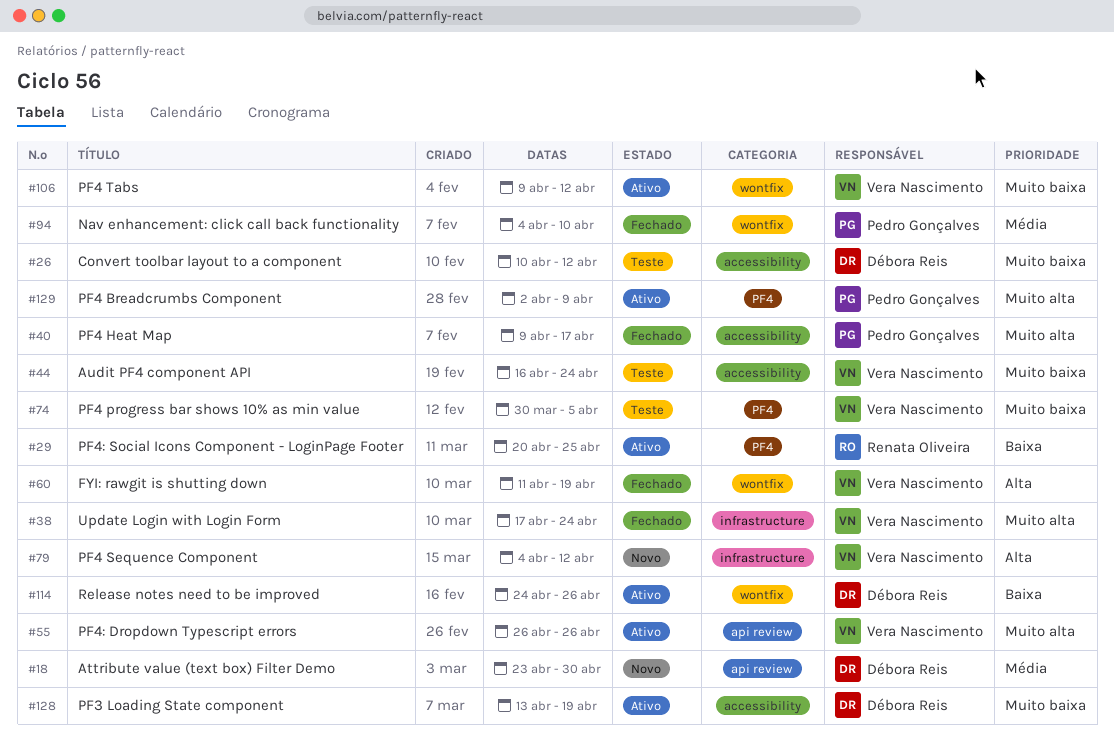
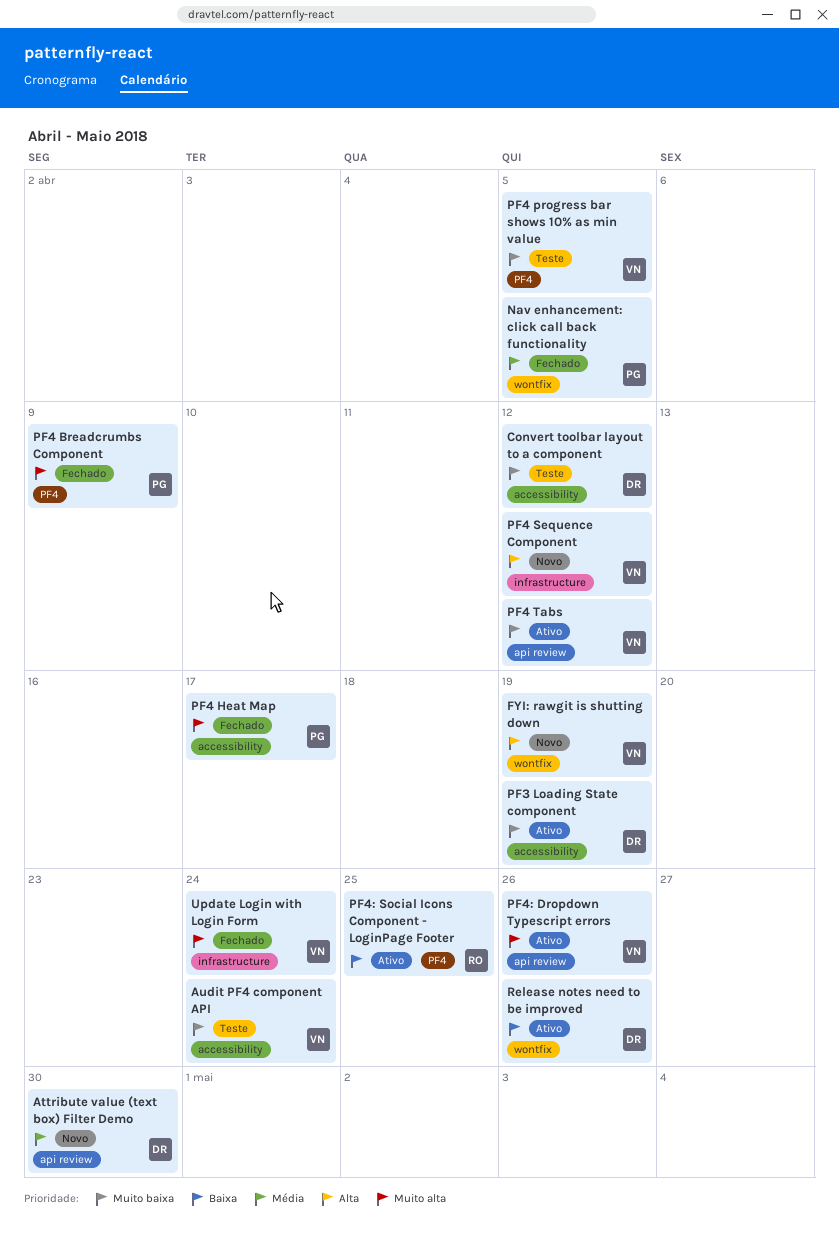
FYI: rawgit is shutting down, status: Fechado -> Novo
Nav enhancement: click call back functionality, due: Apr 10 -> Apr 5
PF4 Breadcrumbs Component, status: Ativo -> Fechado
PF4 Tabs, label: wontfix -> api review

